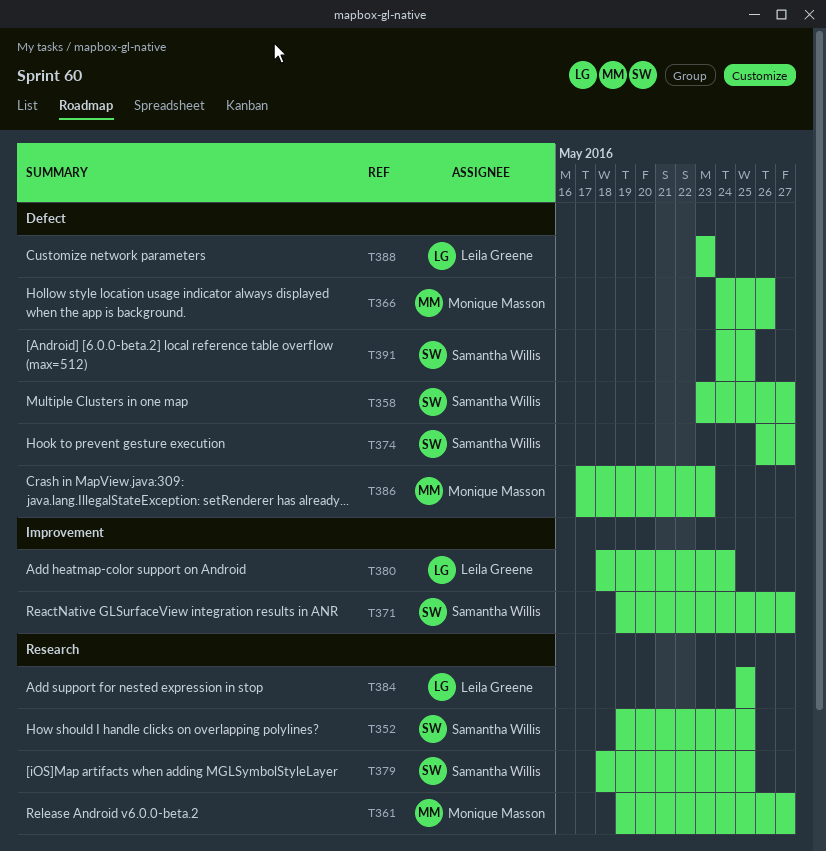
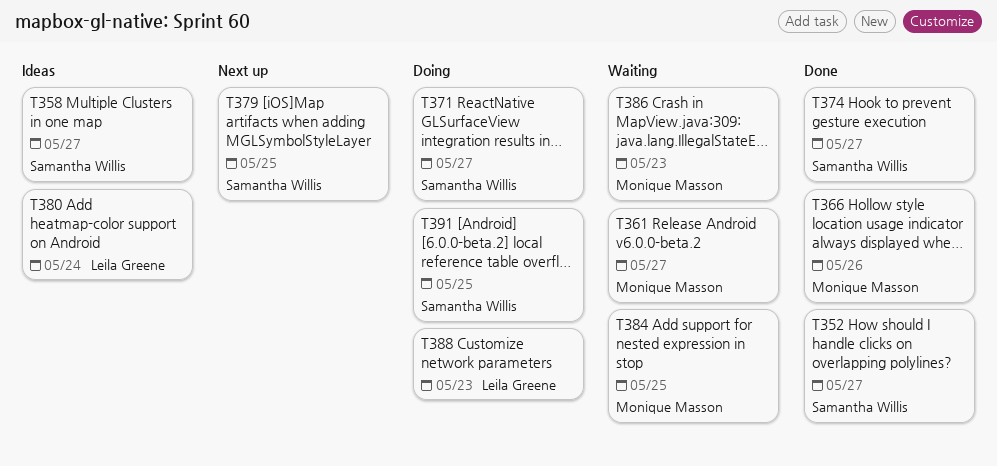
T352, due: May 25 -> May 27
T384, owner: Leila Greene -> Monique Masson

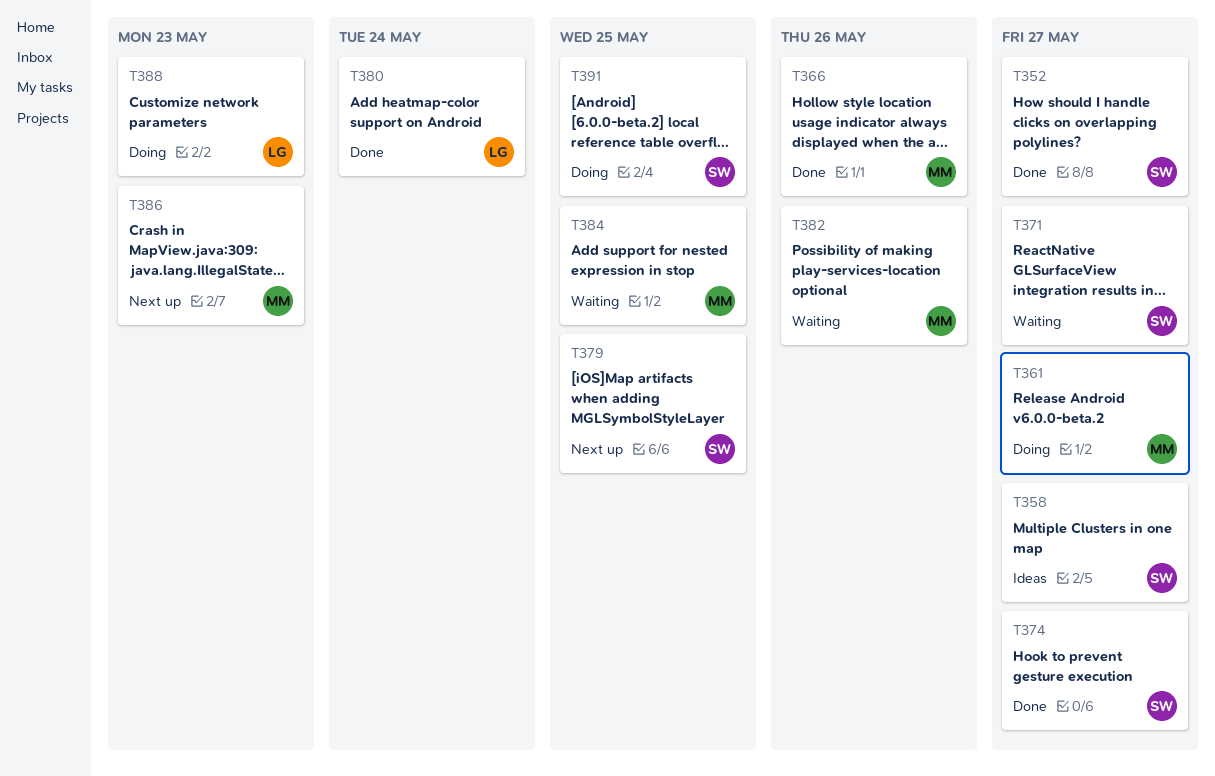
T361, status: Waiting -> Doing
T371, status: Doing -> Waiting
T380, status: Ideas -> Done
T382: none -> present
T386, status: Waiting -> Next up

